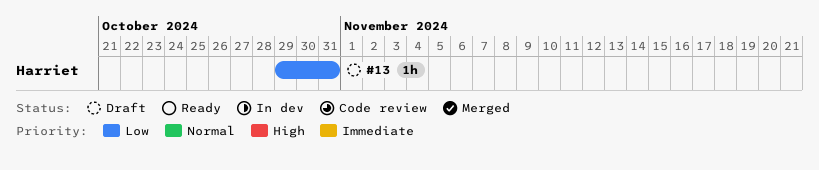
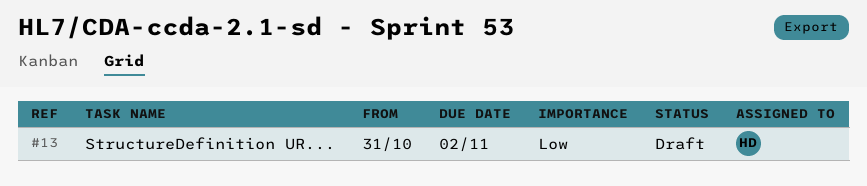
#13, start: Oct 29 -> Oct 31
#13, due: Oct 31 -> Nov 2

